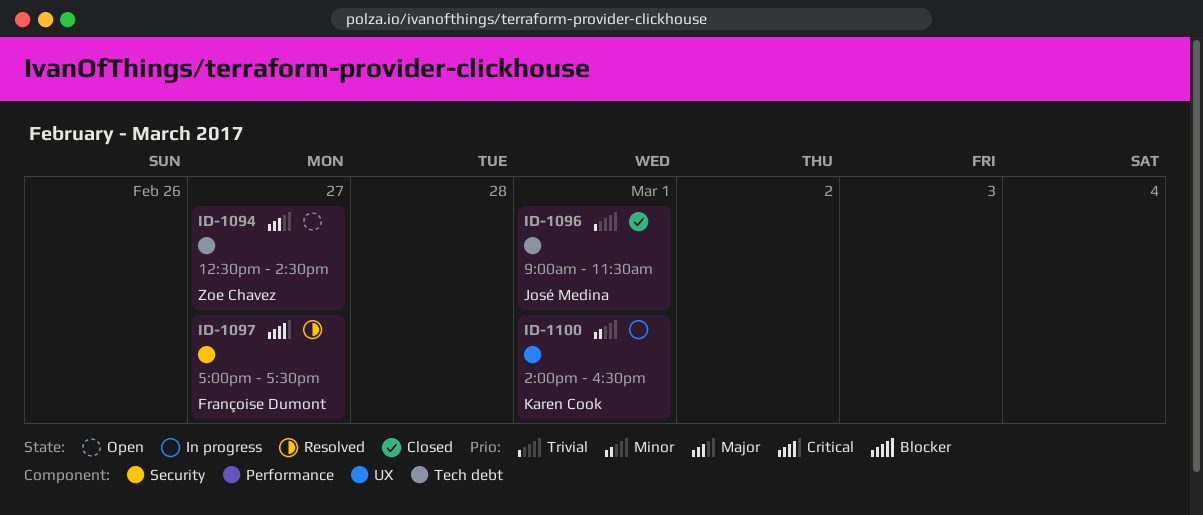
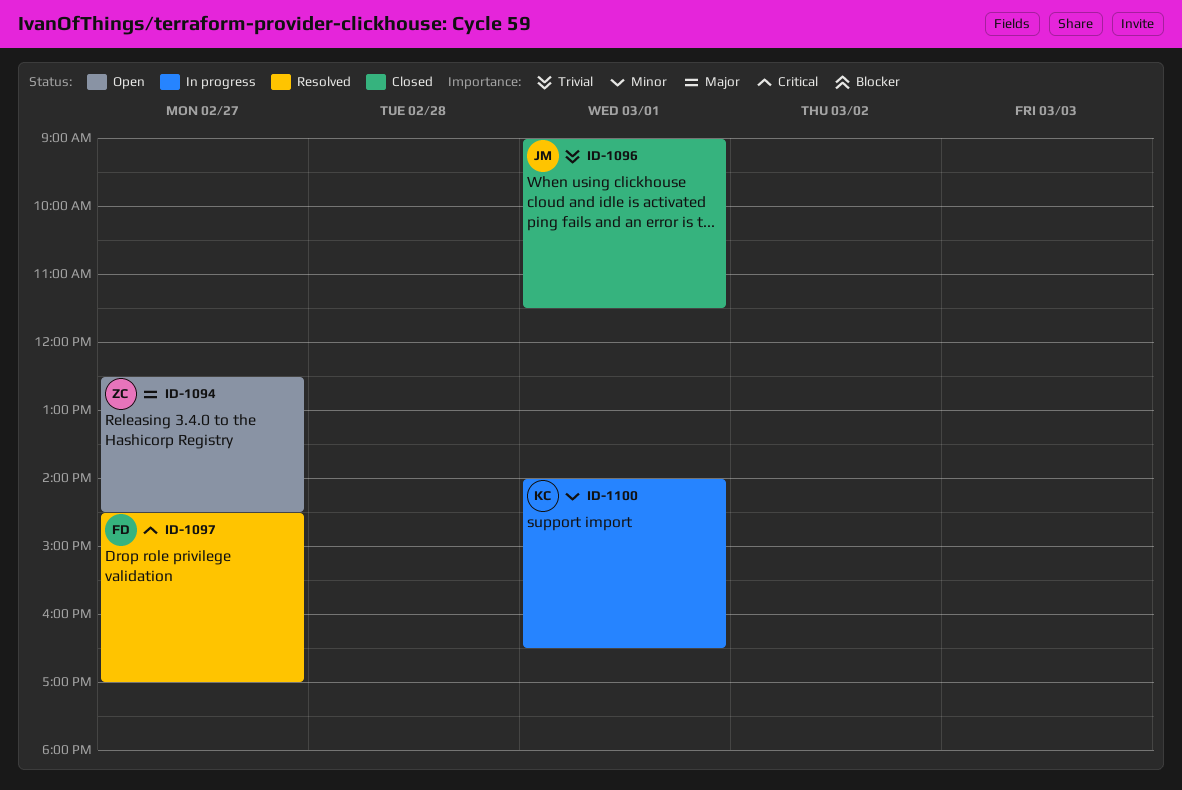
ID-1097, begins: 17:00 -> 14:30
ID-1097, ends: 17:30 -> 17:00

